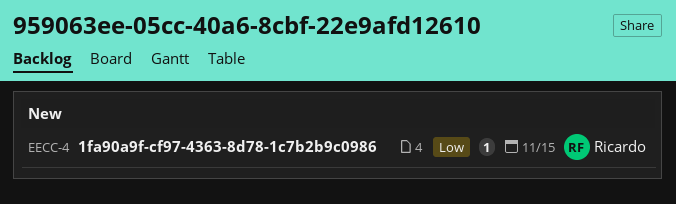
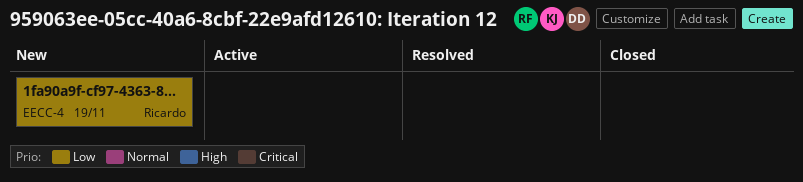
EECC-4, due: Nov 15 -> Nov 19

